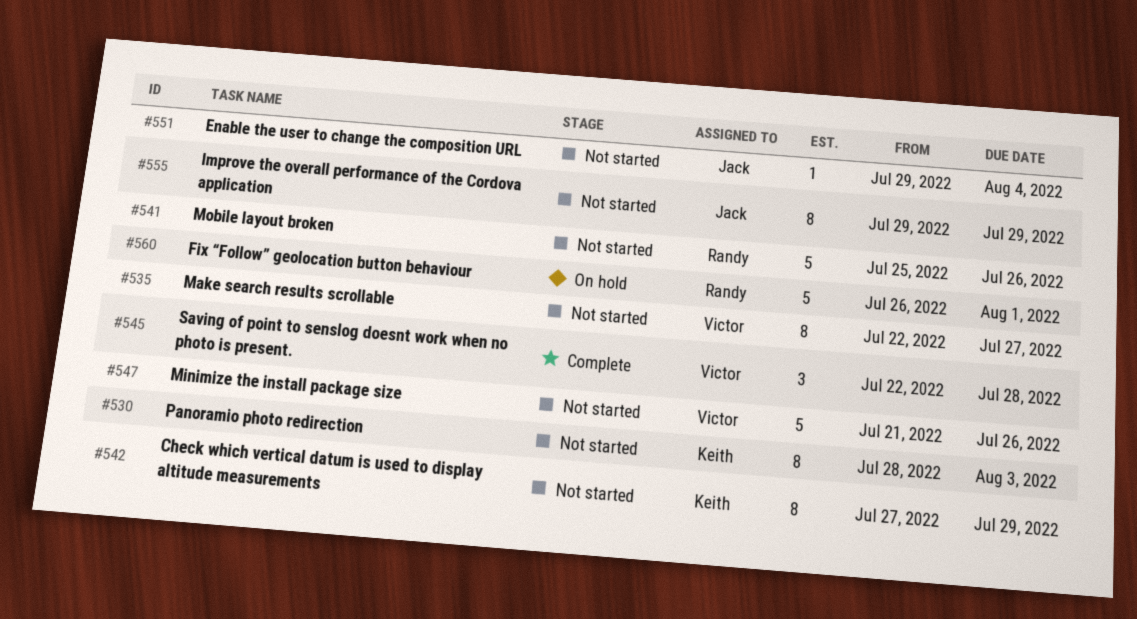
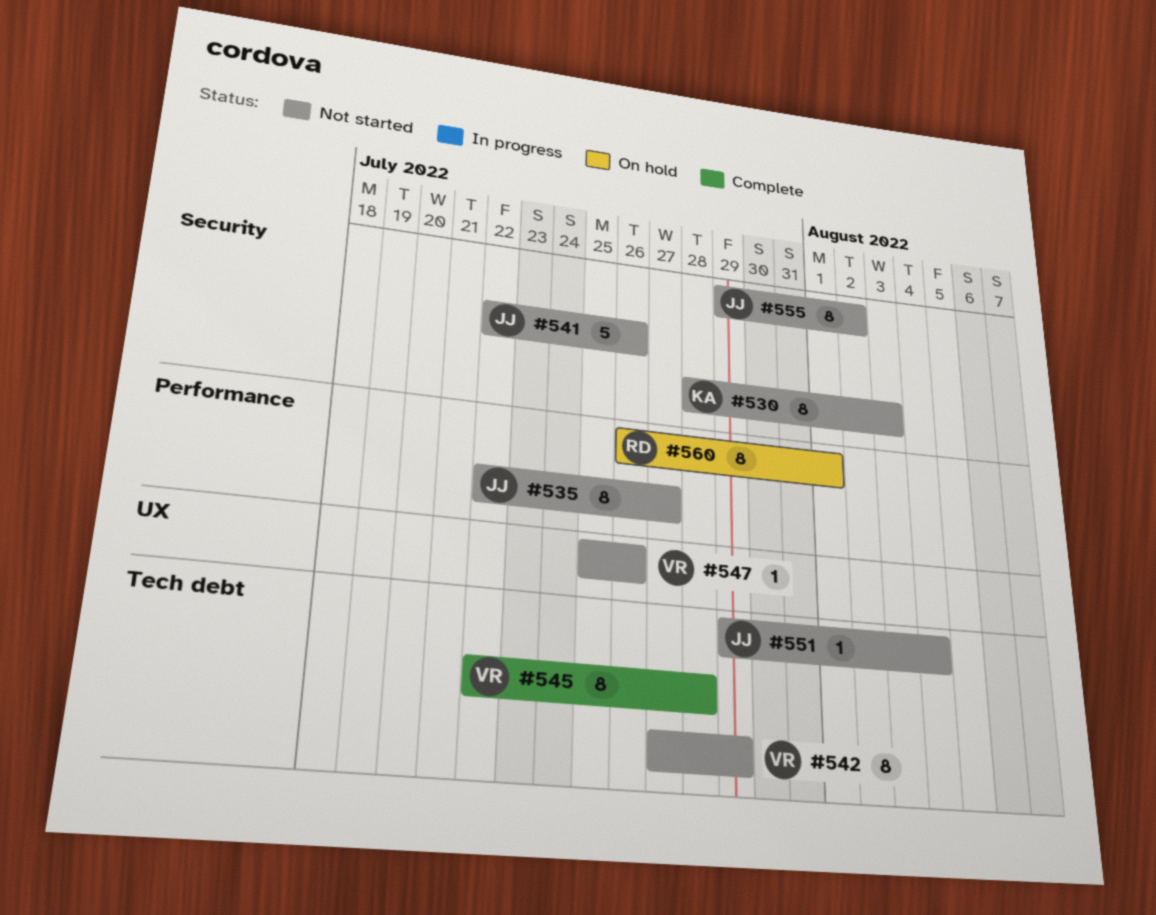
#535, owner: Victor -> Jack
#541, owner: Randy -> Jack
#541, start: Jul 25 -> Jul 22
#542, owner: Keith -> Victor
#545, estimate: 3 -> 8
#547, estimate: 5 -> 1
#547, start: Jul 21 -> Jul 25
#555, due: Jul 29 -> Aug 2
#560, estimate: 5 -> 8

